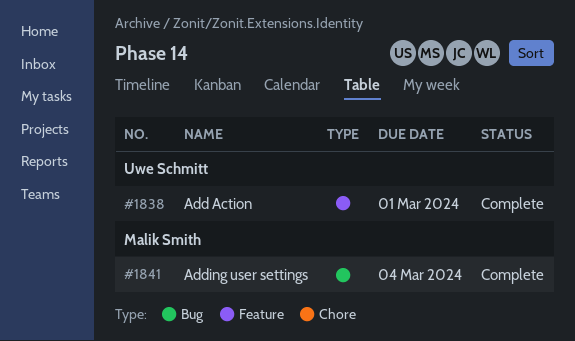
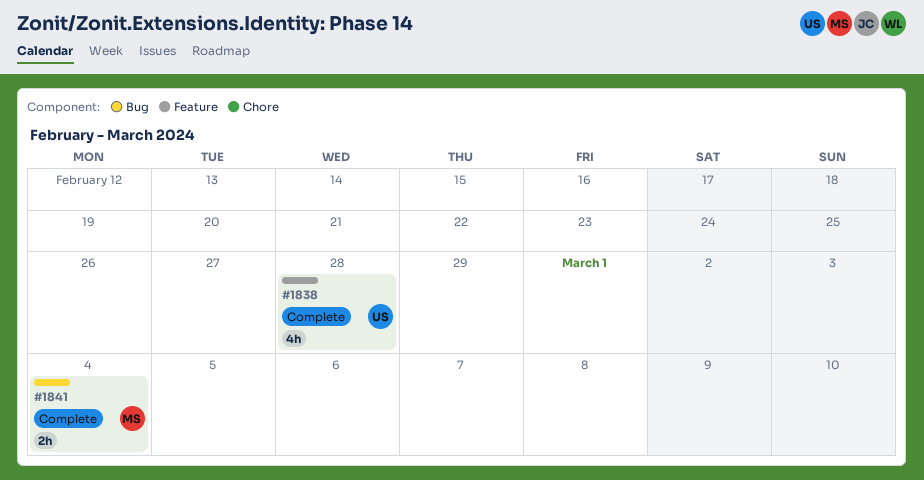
#1838, due: Mar 1 -> Feb 28

